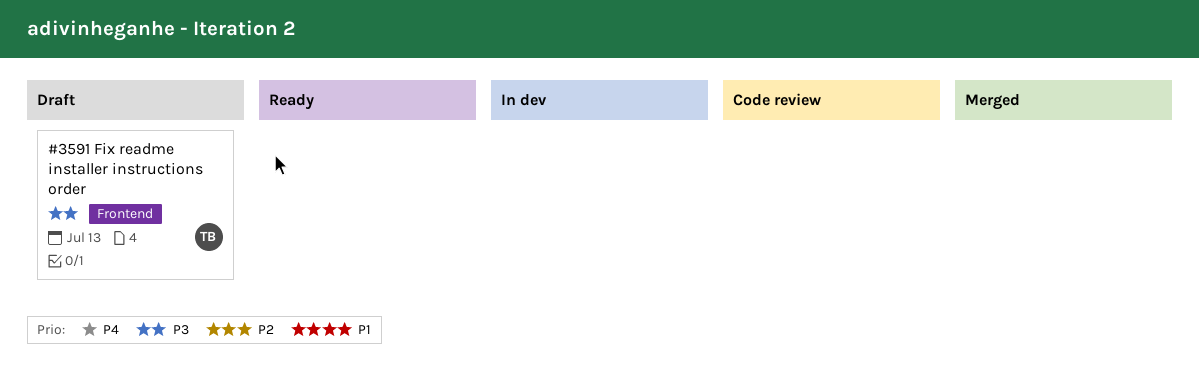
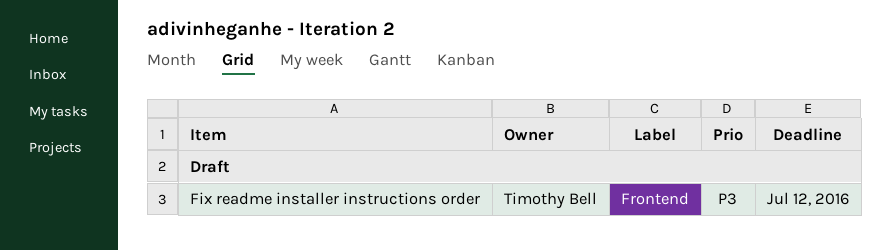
Fix readme installer instructions order, due: Jul 13 -> Jul 12

